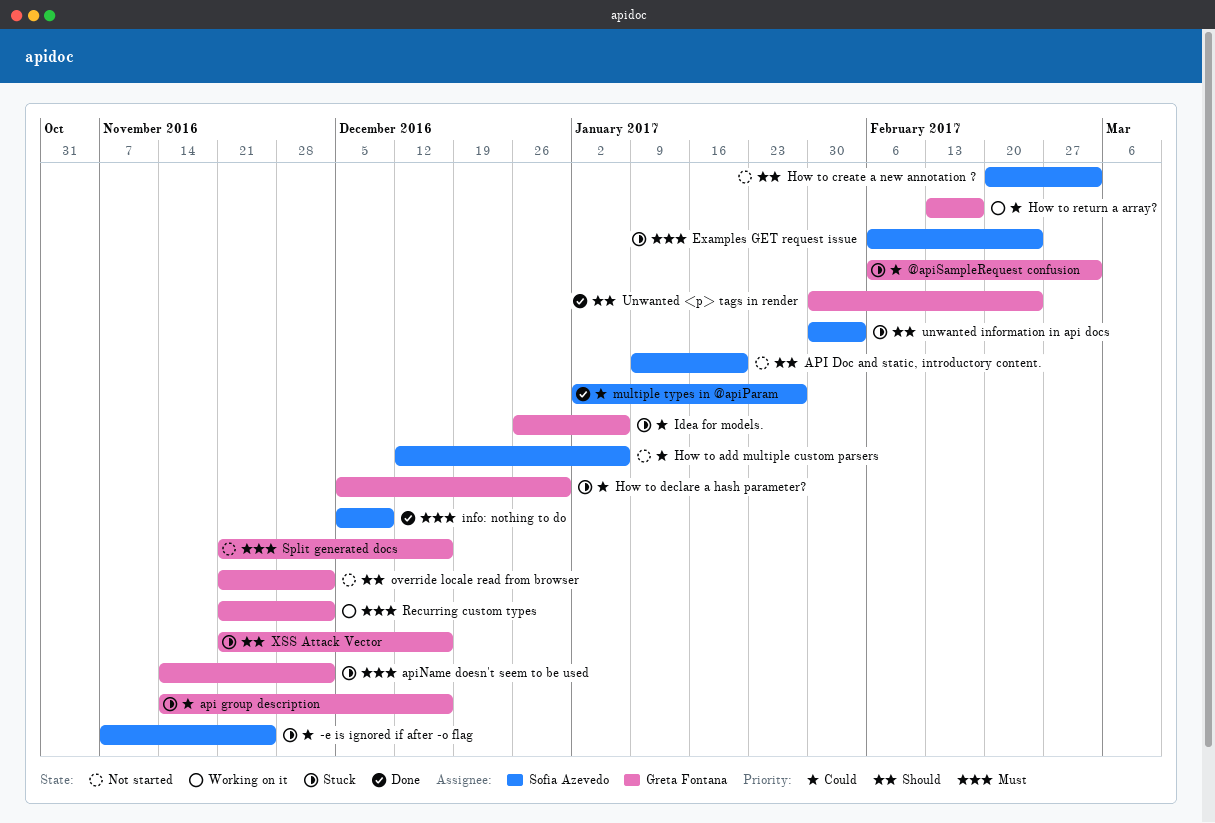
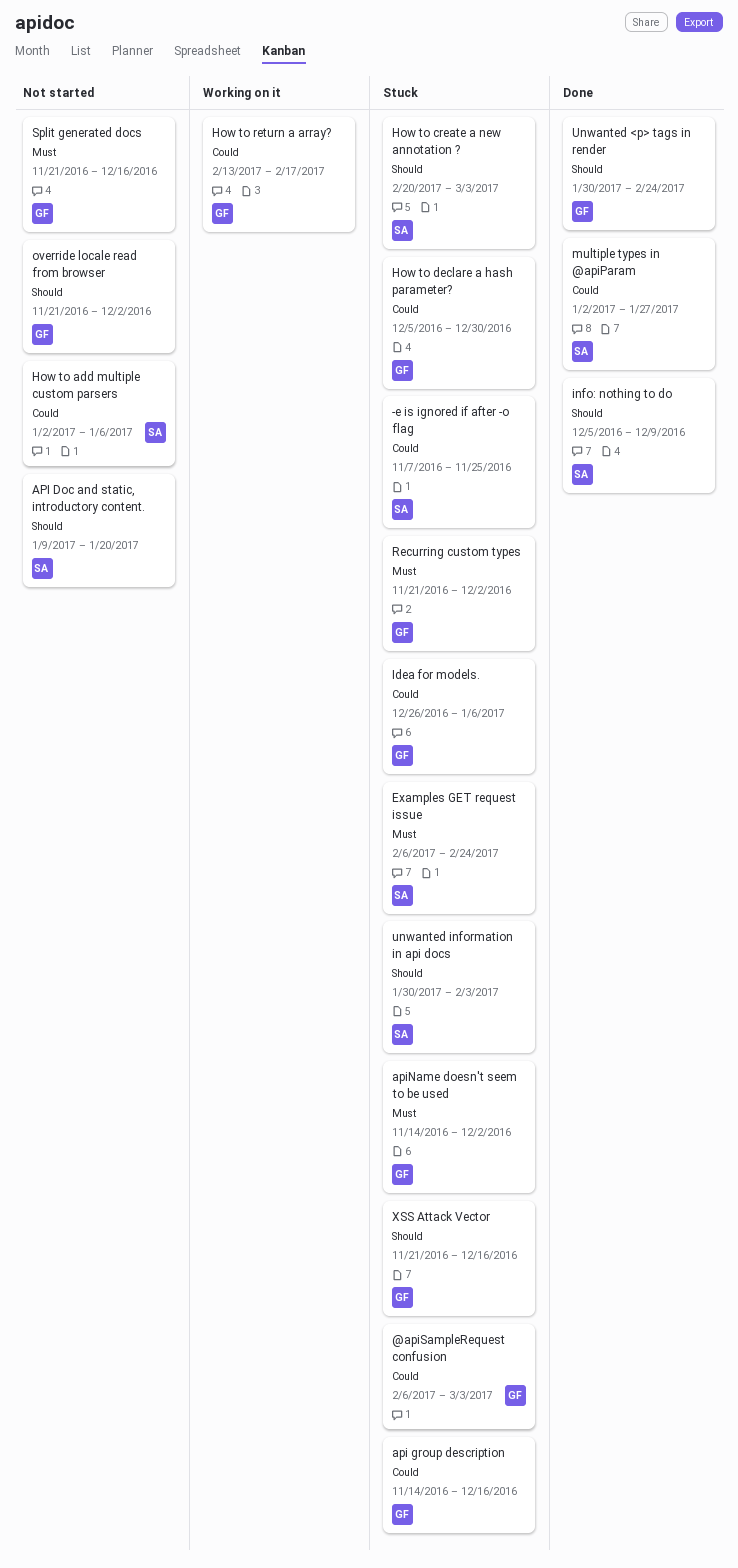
How to add multiple custom parsers, start: Dec 12 -> Jan 2
How to create a new annotation ?, status: Not started -> Stuck
info: nothing to do, priority: Must -> Should
Recurring custom types, status: Working on it -> Stuck

